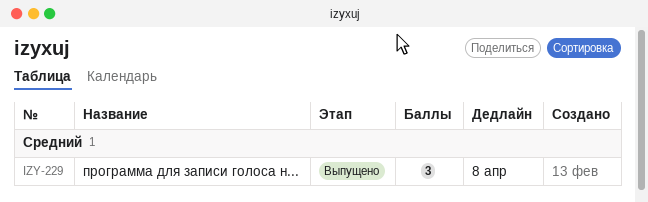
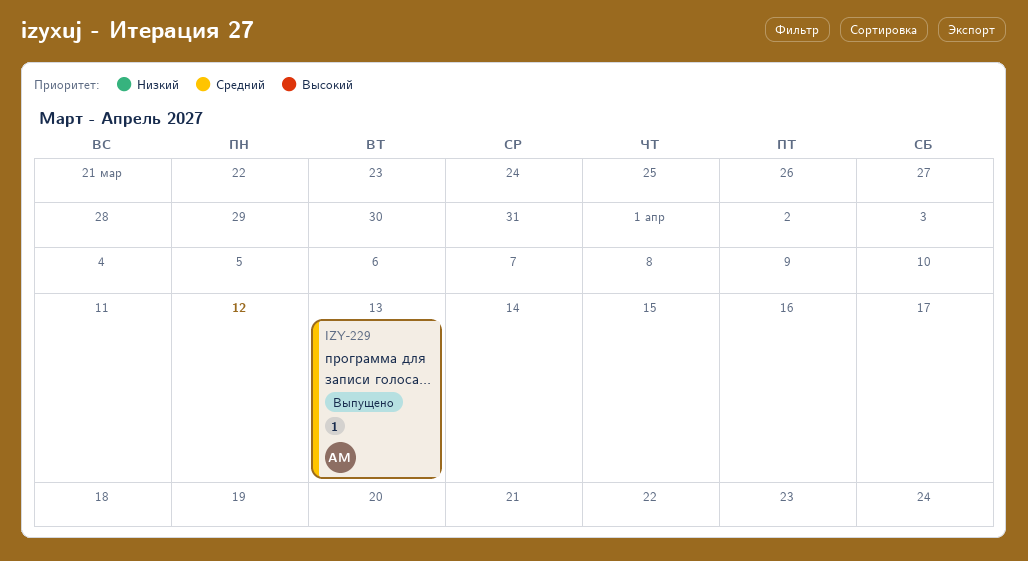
IZY-229, estimate: 3 -> 1
IZY-229, due: Apr 8 -> Apr 13

